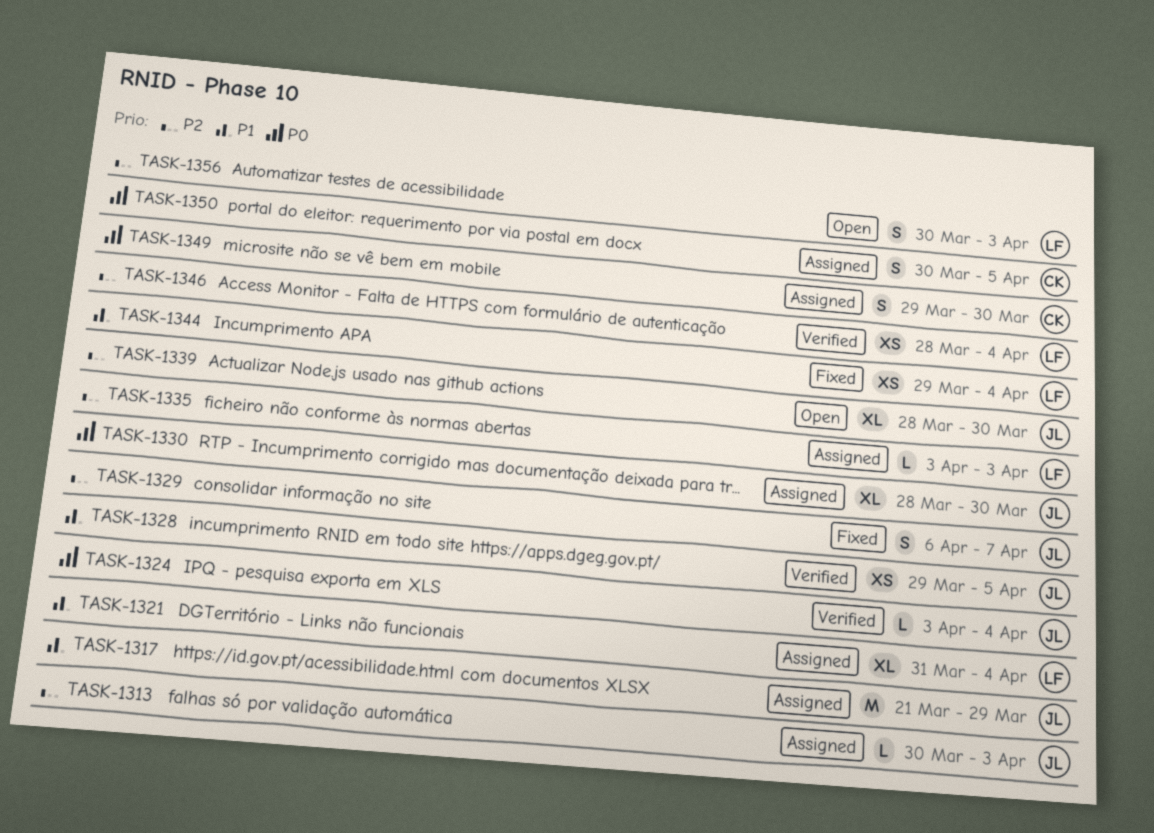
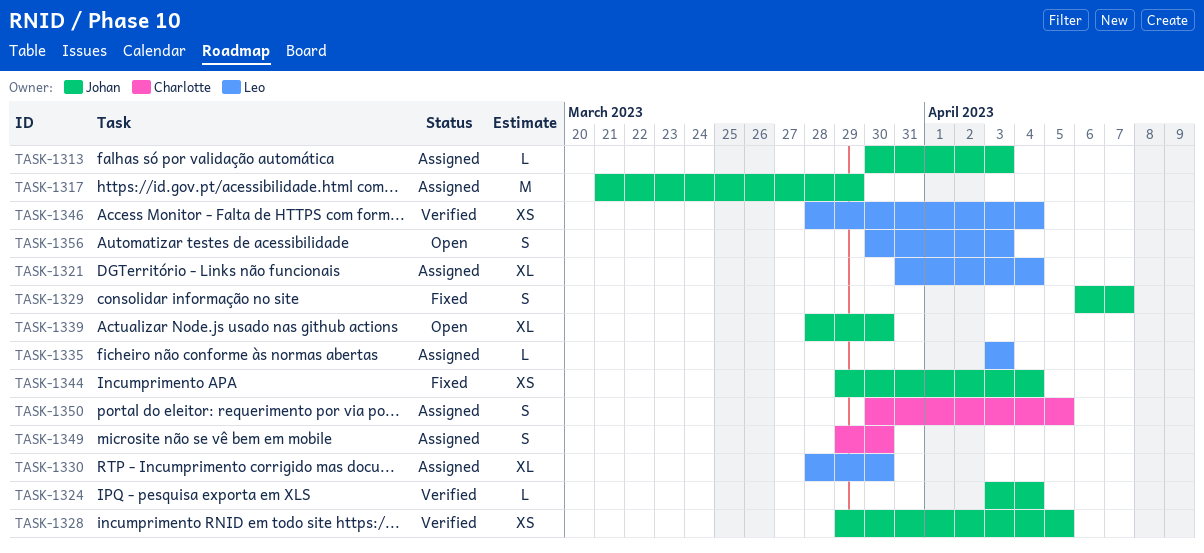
TASK-1330, owner: Johan -> Leo
TASK-1344, owner: Leo -> Johan

